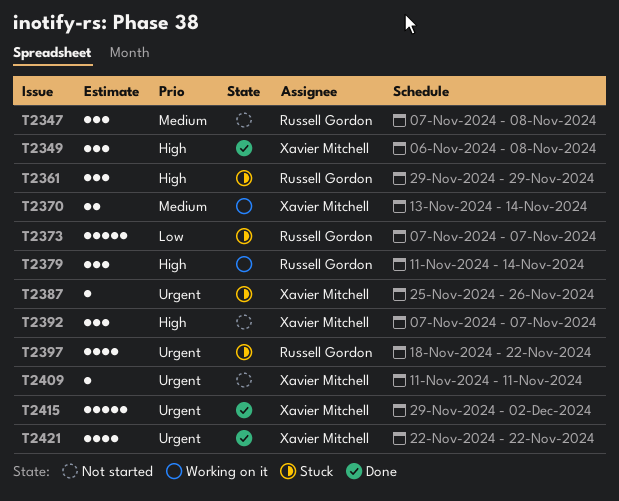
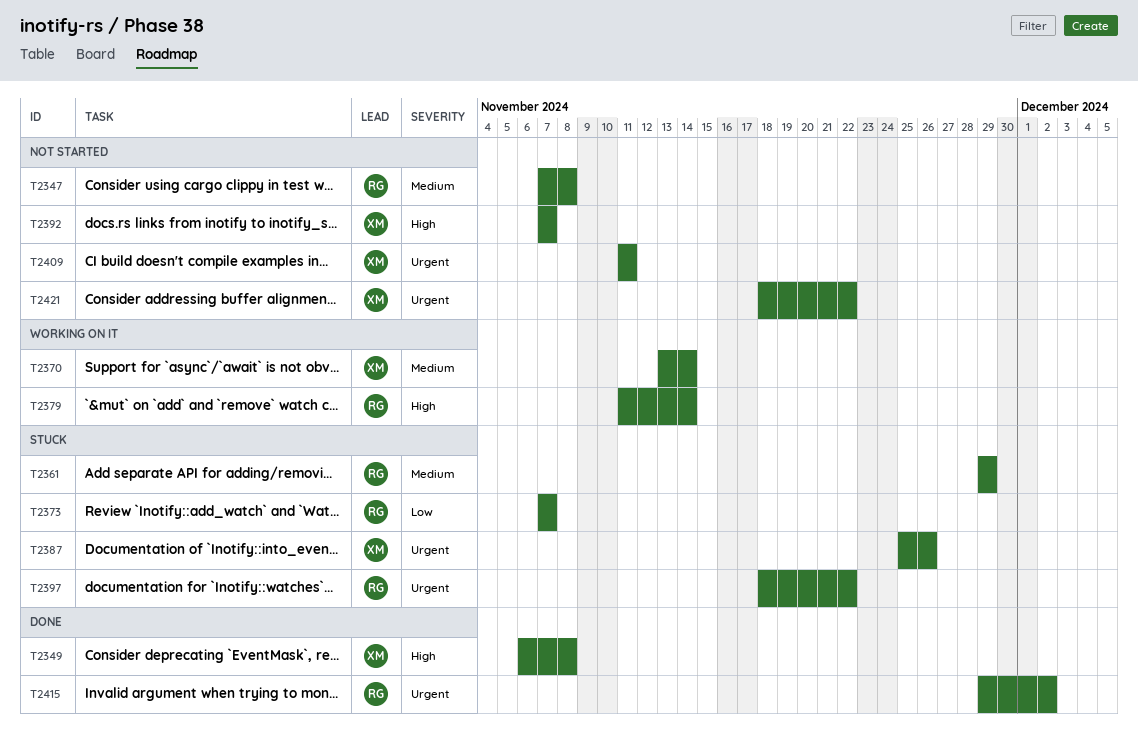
T2361, priority: High -> Medium
T2415, owner: Xavier Mitchell -> Russell Gordon
T2421, status: Done -> Not started
T2421, start: Nov 22 -> Nov 18

